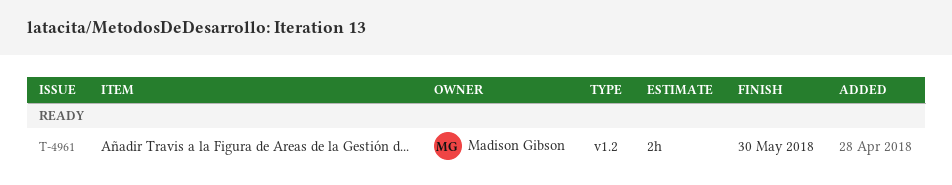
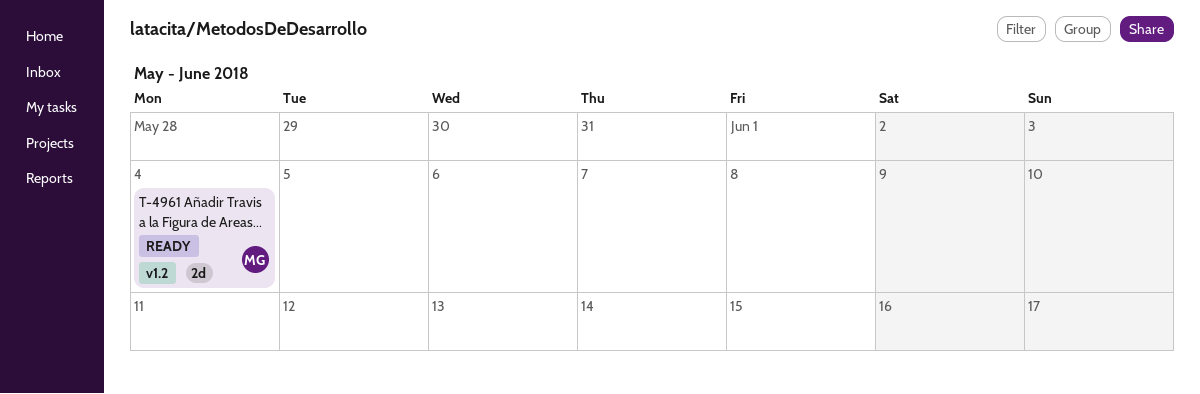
T-4961, estimate: 2h -> 2d
T-4961, due: May 30 -> Jun 4

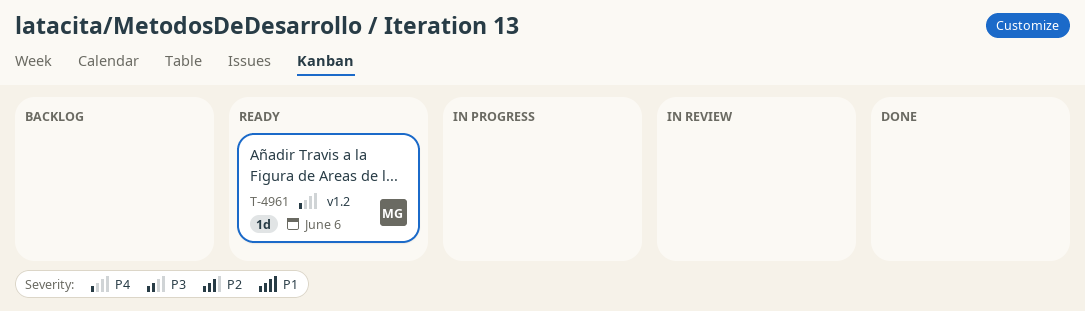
T-4961, estimate: 2d -> 1d
T-4961, due: Jun 4 -> Jun 6

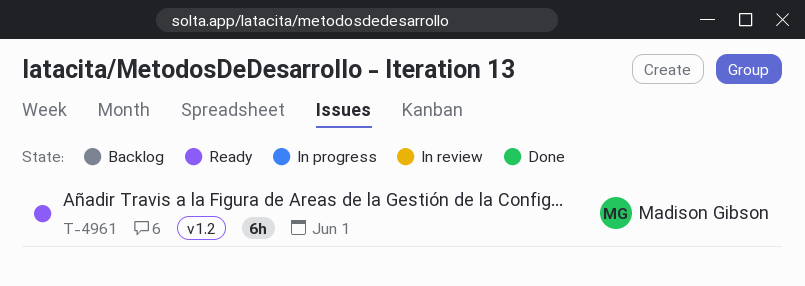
T-4961, estimate: 1d -> 6h
T-4961, due: Jun 6 -> Jun 1

